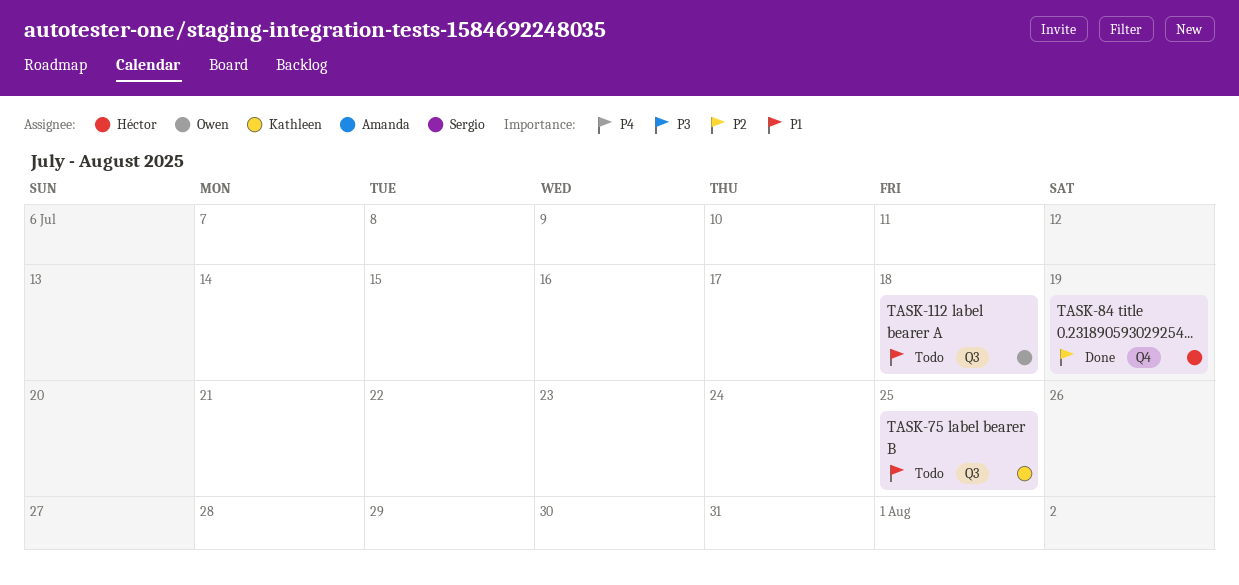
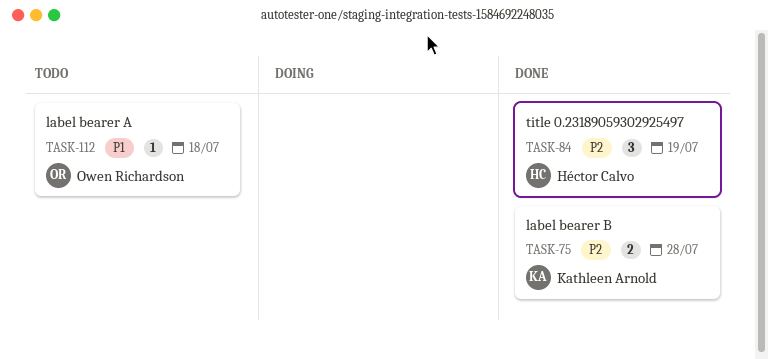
TASK-75, status: Todo -> Done
TASK-75, priority: P1 -> P2
TASK-75, due: Jul 25 -> Jul 28

